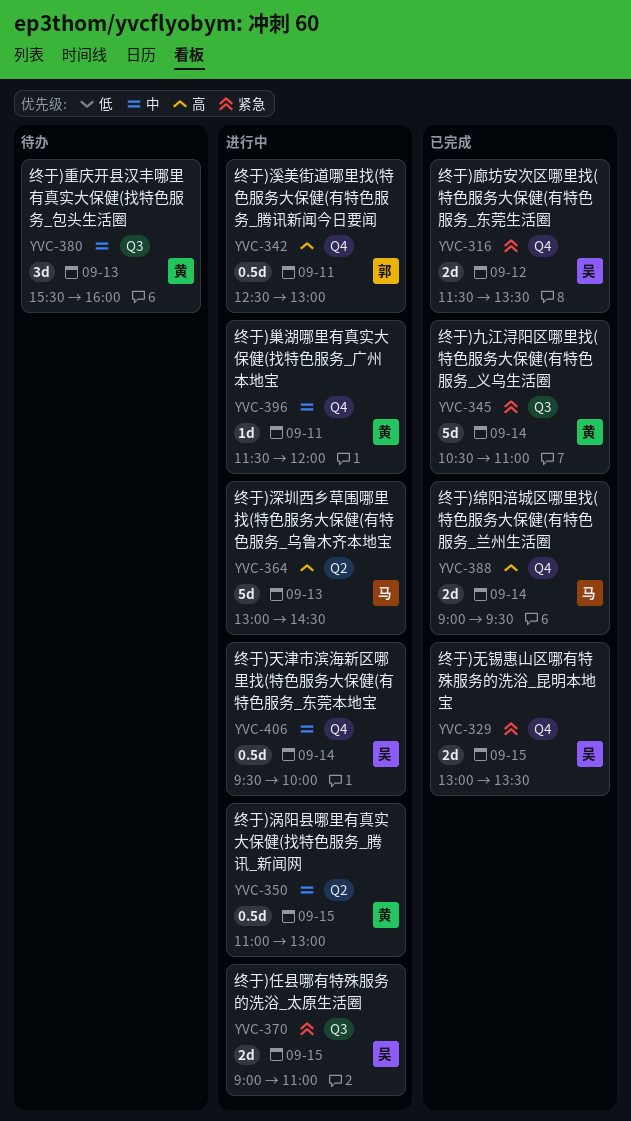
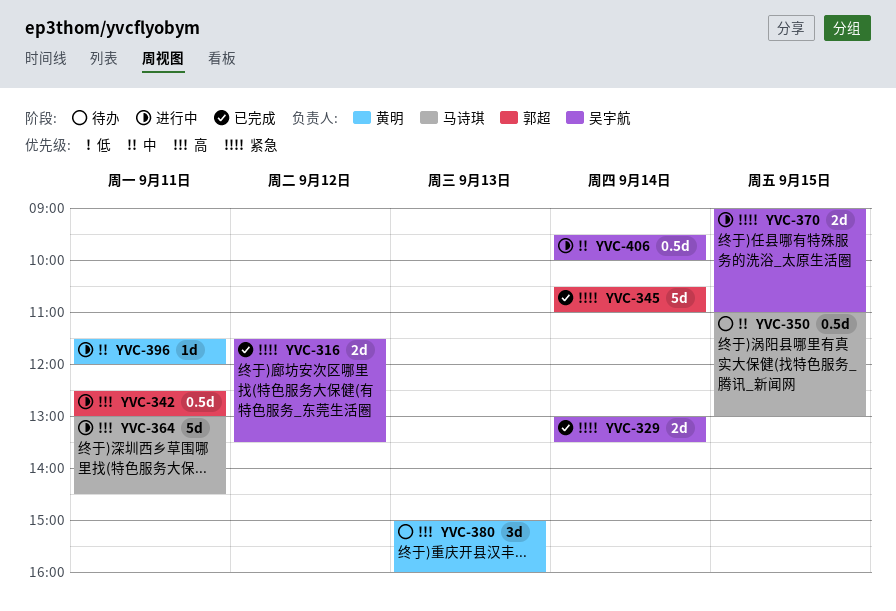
YVC-329, day: Sep 15 -> Sep 14
YVC-345, owner: 黄明 -> 郭超
YVC-350, status: 进行中 -> 待办
YVC-350, owner: 黄明 -> 马诗琪
YVC-364, day: Sep 13 -> Sep 11
YVC-380, priority: 中 -> 高
YVC-380, begins: 15:30 -> 15:00
YVC-388: present -> none

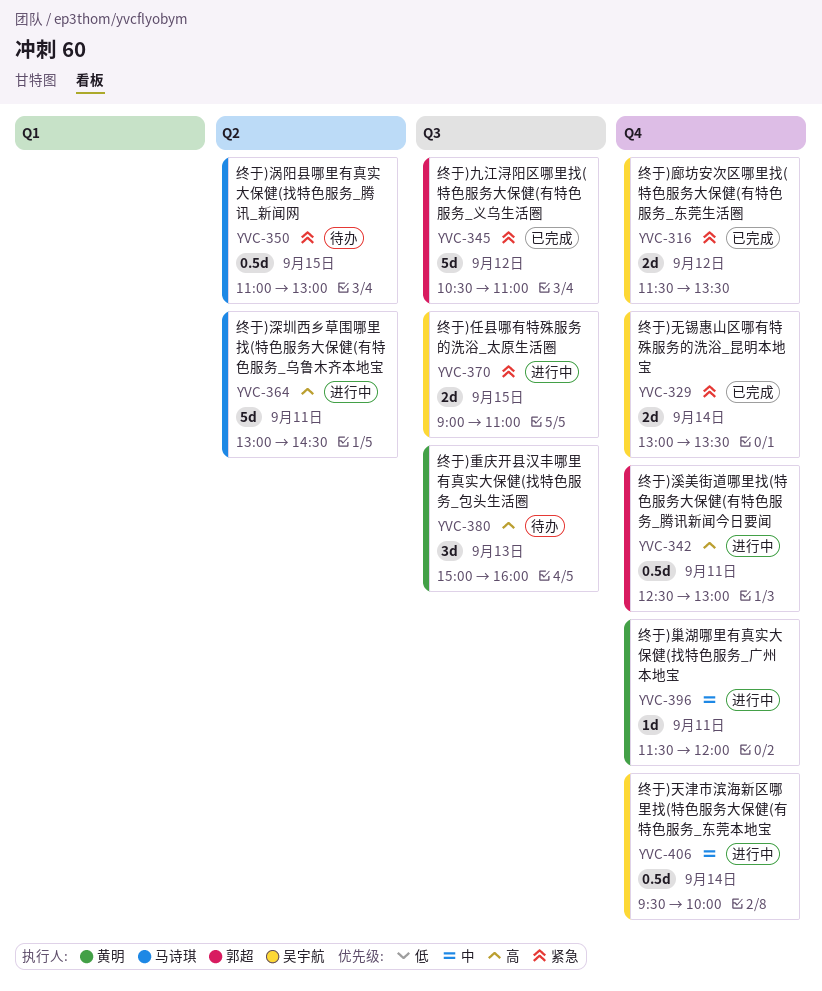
YVC-345, day: Sep 14 -> Sep 12
YVC-350, priority: 中 -> 紧急

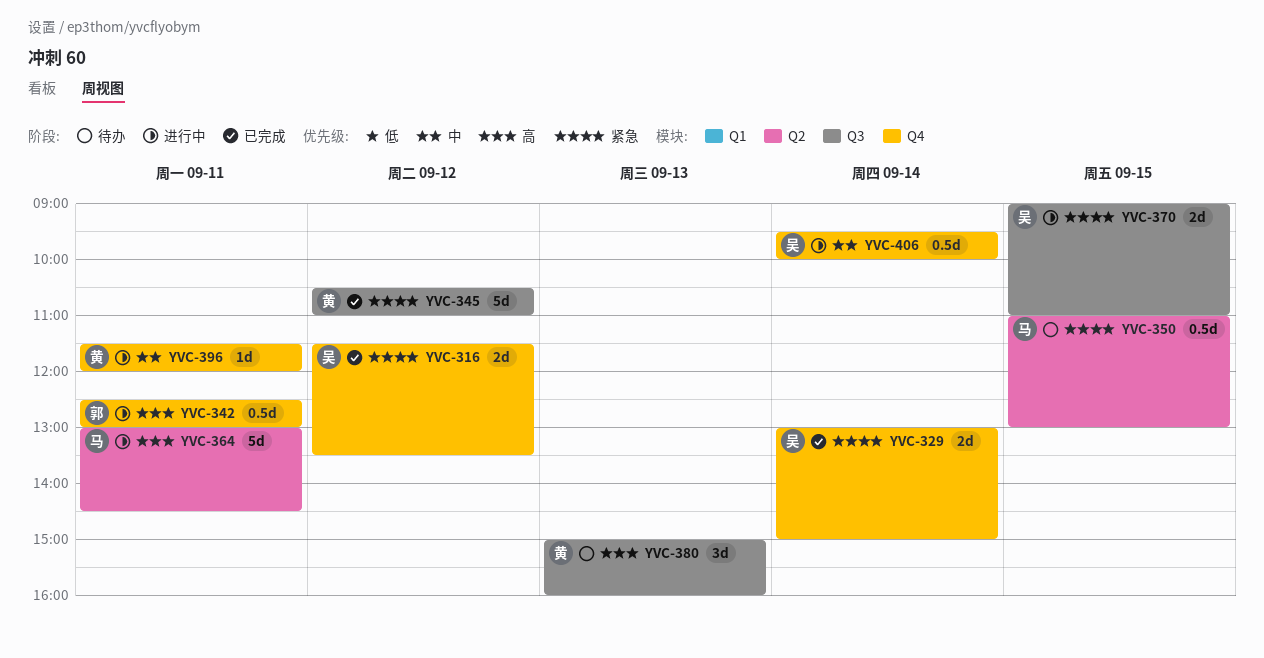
YVC-329, ends: 13:30 -> 15:00
YVC-345, owner: 郭超 -> 黄明

